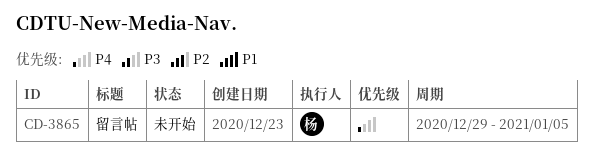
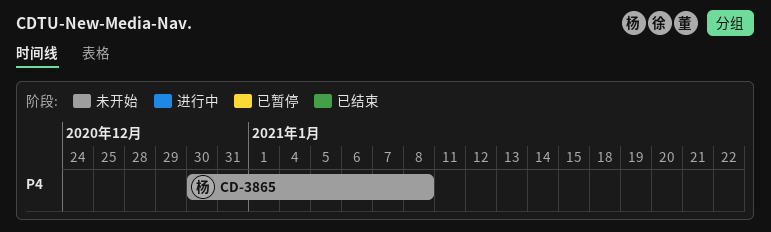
CD-3865, start: Dec 29 -> Dec 30
CD-3865, due: Jan 5 -> Jan 8

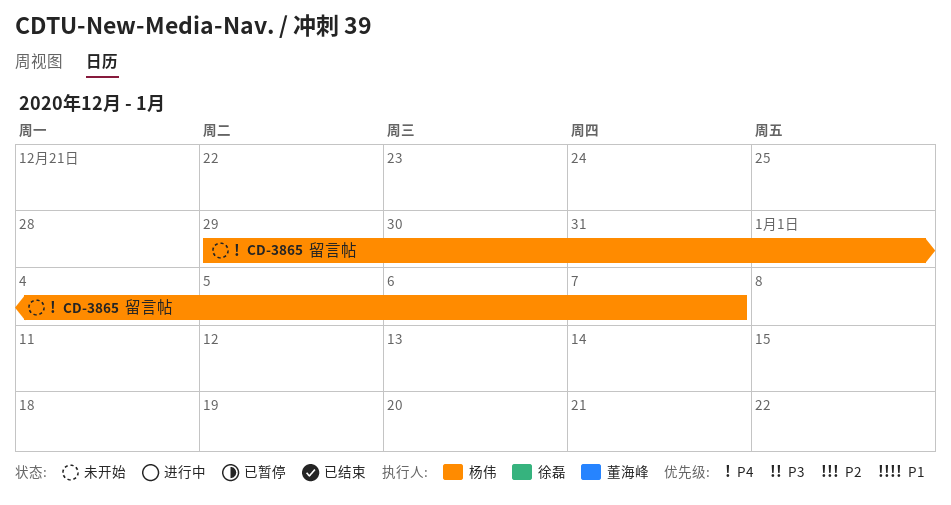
CD-3865, start: Dec 30 -> Dec 29
CD-3865, due: Jan 8 -> Jan 7

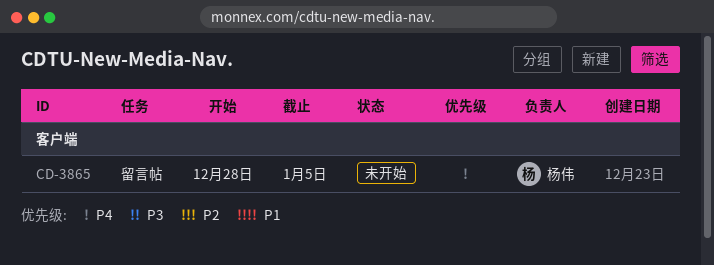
CD-3865, start: Dec 29 -> Dec 28
CD-3865, due: Jan 7 -> Jan 5

